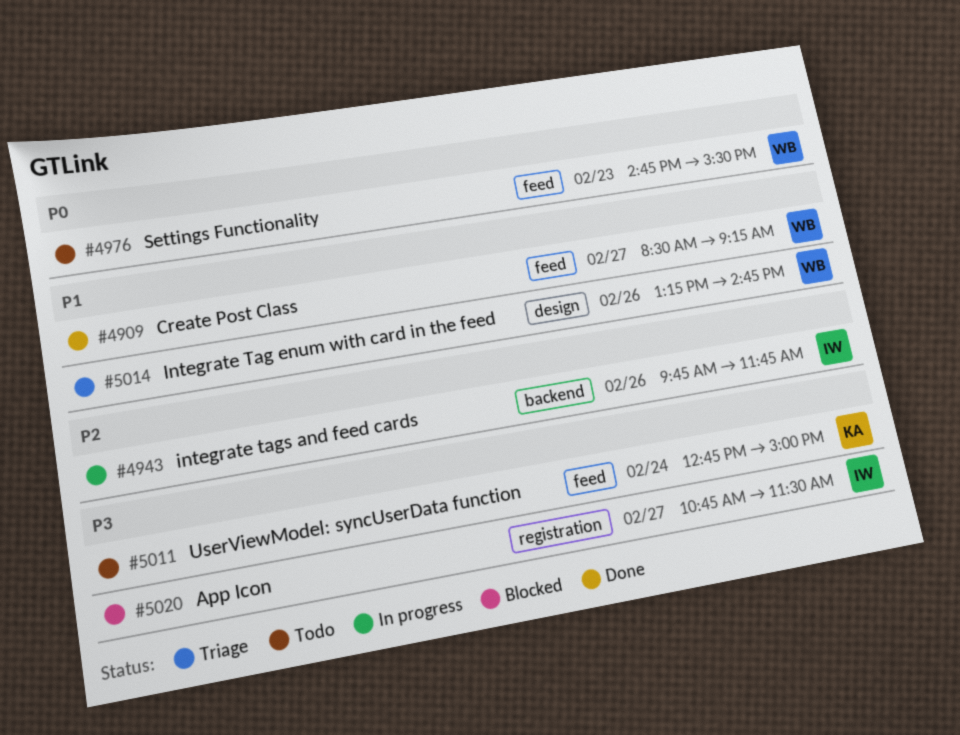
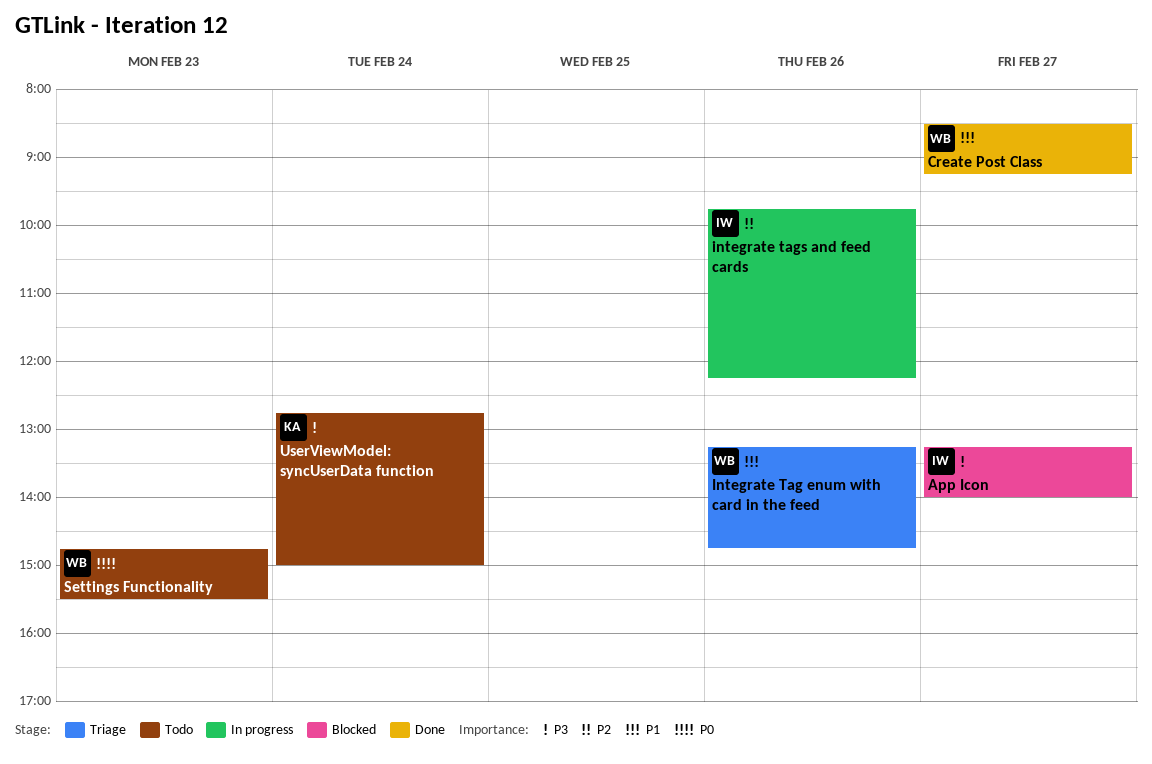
App Icon, begins: 10:45 -> 13:15
App Icon, ends: 11:30 -> 14:00
integrate tags and feed cards, ends: 11:45 -> 12:15

